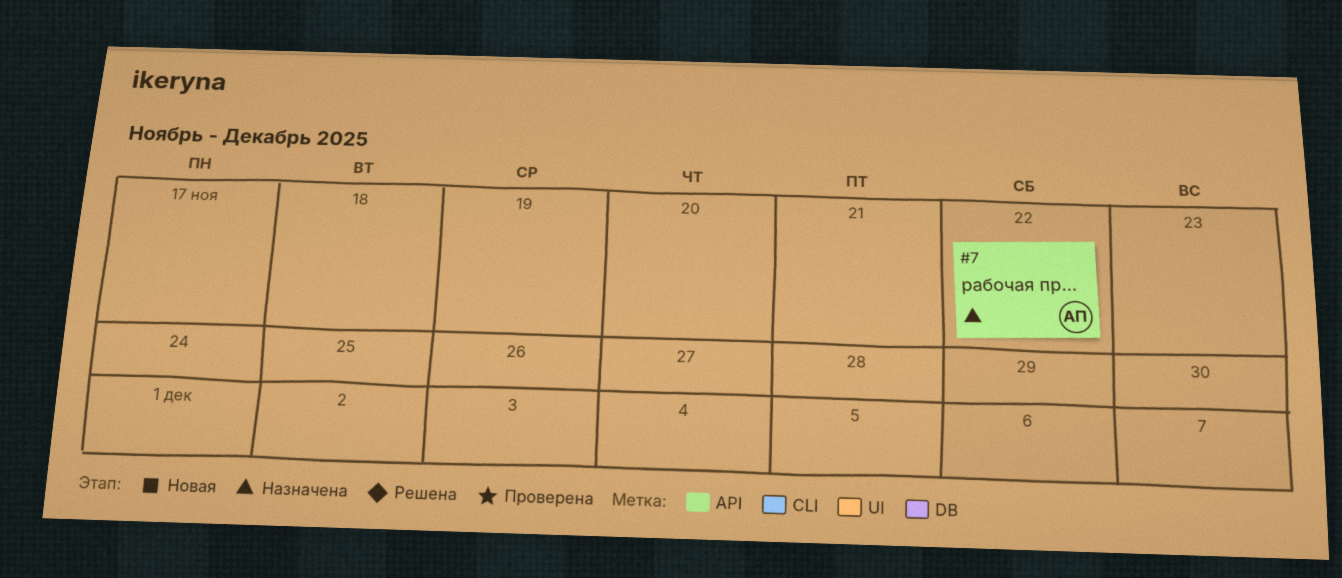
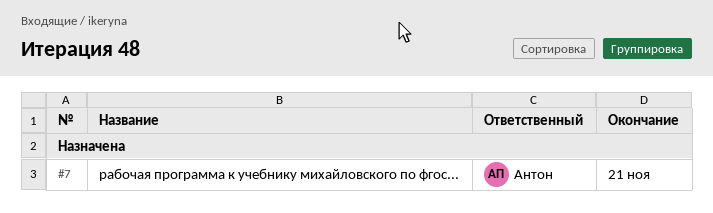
#7, due: Nov 22 -> Nov 21

